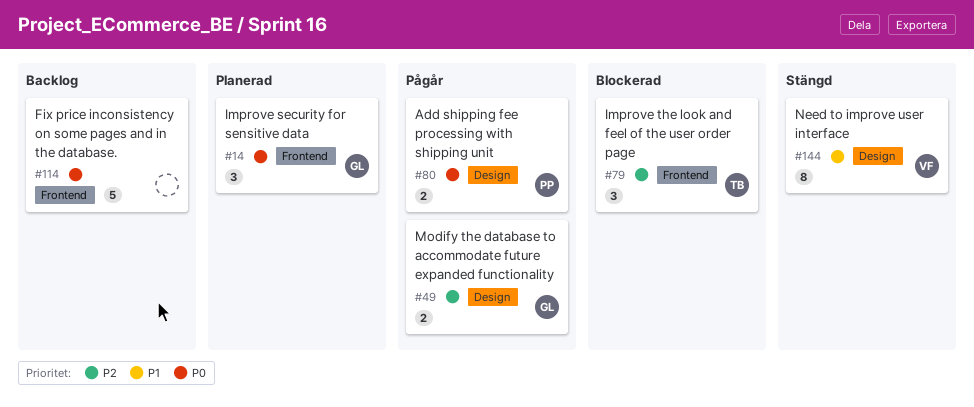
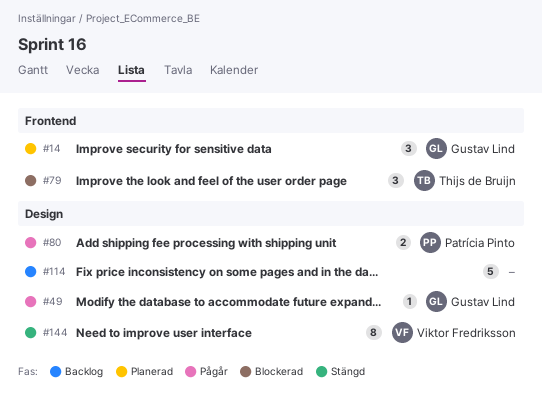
#49, estimate: 2 -> 1
#114, label: Frontend -> Design

